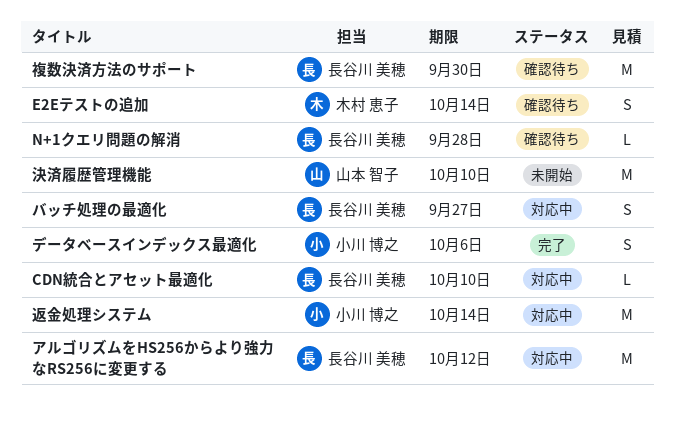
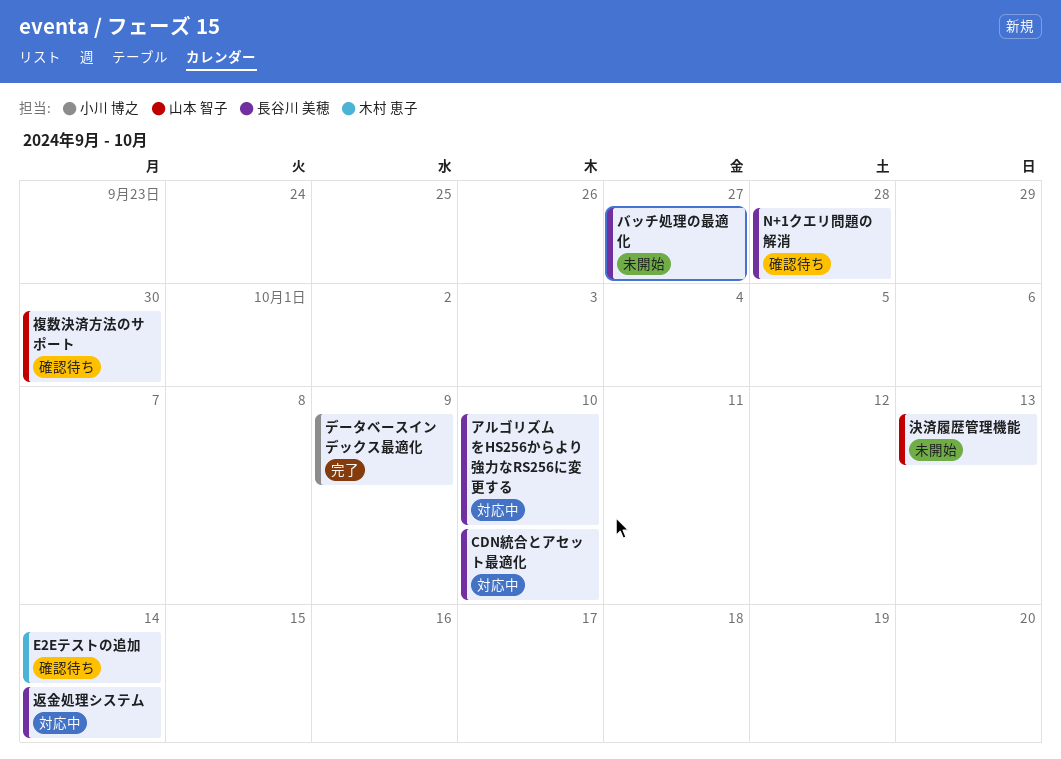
アルゴリズムをHS256からより強力なRS256に変更する, due: Oct 12 -> Oct 10
データベースインデックス最適化, due: Oct 6 -> Oct 9
バッチ処理の最適化, status: 対応中 -> 未開始
決済履歴管理機能, due: Oct 10 -> Oct 13
複数決済方法のサポート, owner: 長谷川 美穂 -> 山本 智子
返金処理システム, owner: 小川 博之 -> 長谷川 美穂

